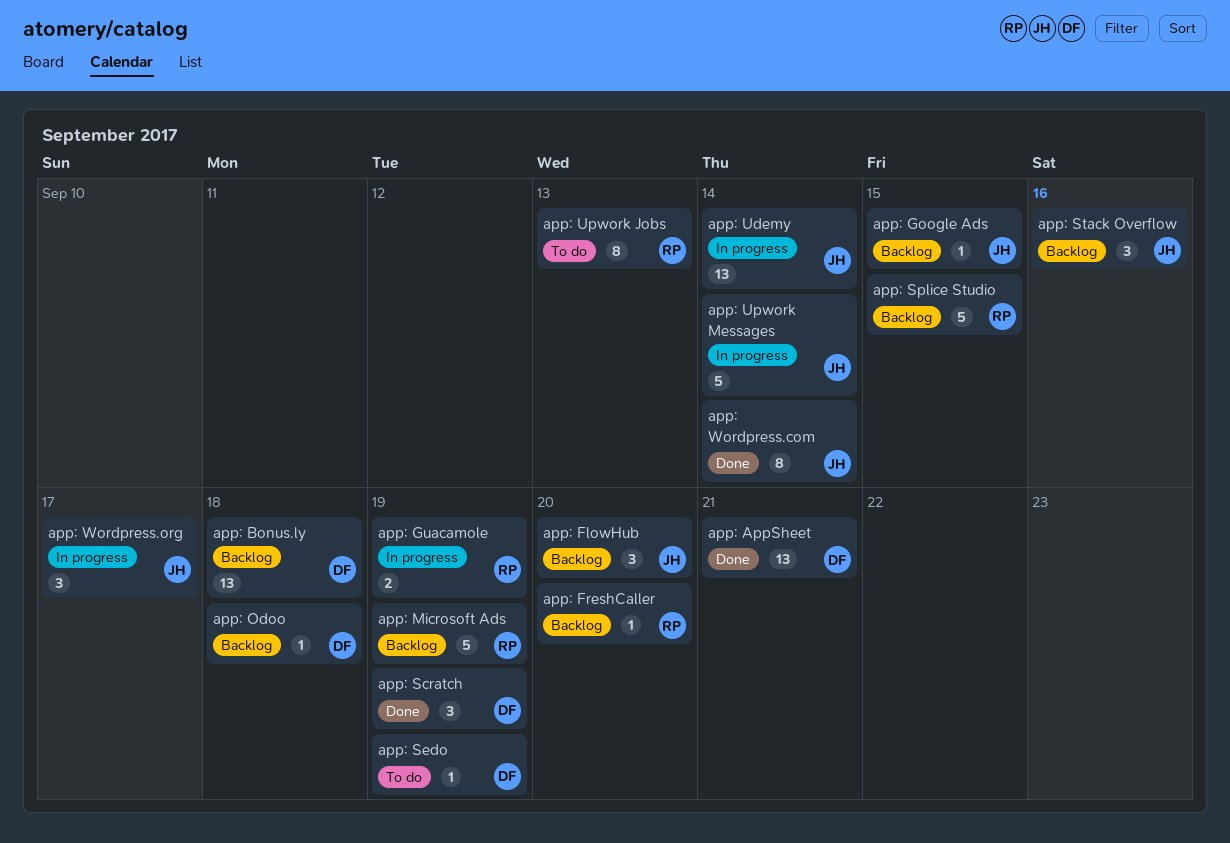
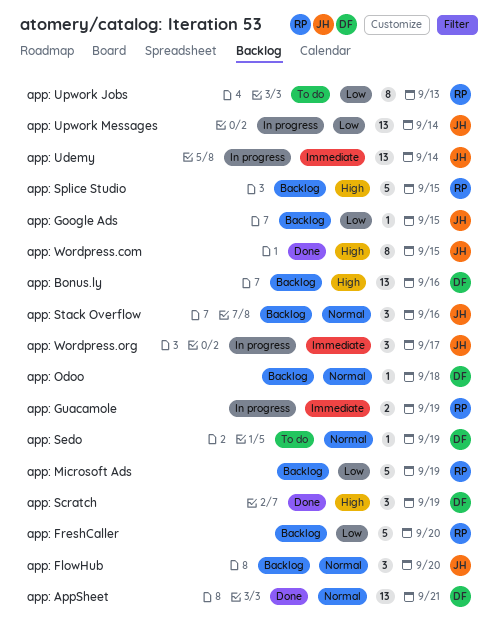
app: Bonus.ly, due: Sep 18 -> Sep 16
app: FreshCaller, estimate: 1 -> 5
app: Upwork Messages, estimate: 5 -> 13
app: Wordpress.com, due: Sep 14 -> Sep 15

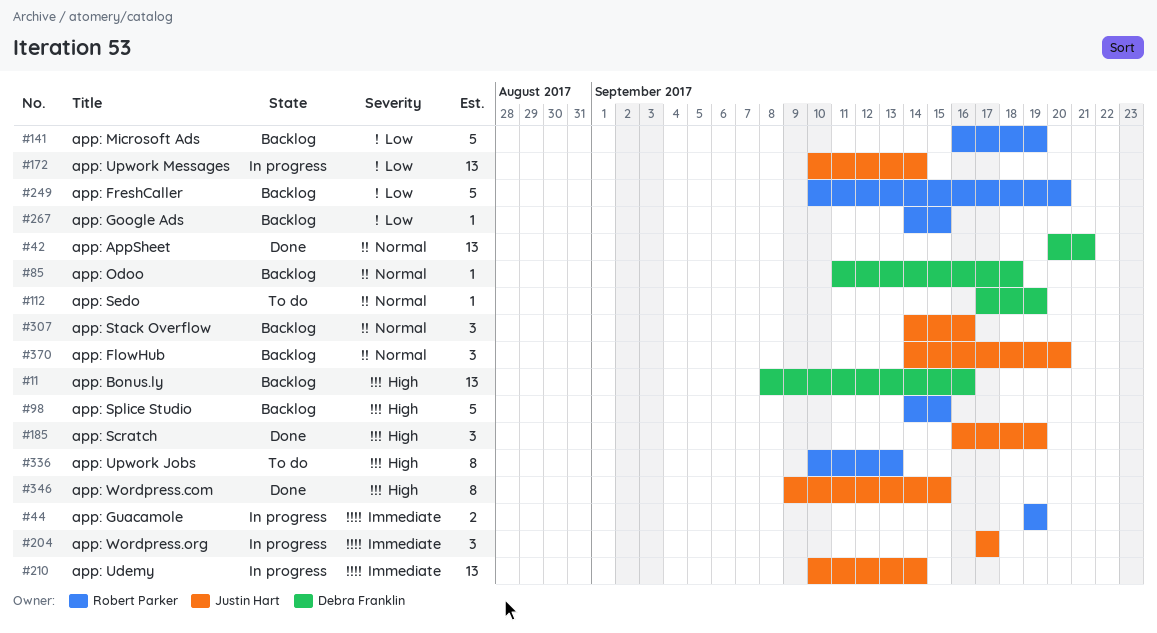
app: Google Ads, owner: Justin Hart -> Robert Parker
app: Scratch, owner: Debra Franklin -> Justin Hart
app: Upwork Jobs, priority: Low -> High

